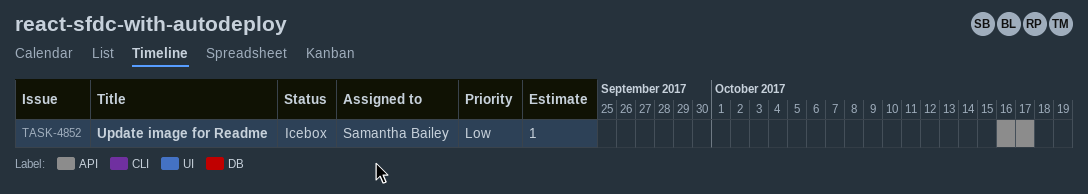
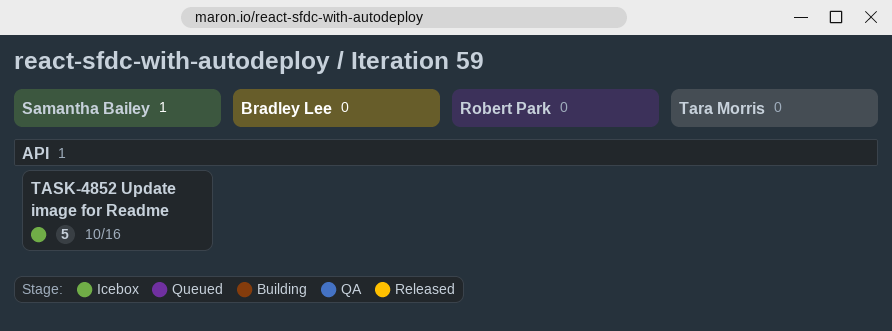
TASK-4852, estimate: 1 -> 5
TASK-4852, due: Oct 17 -> Oct 16

